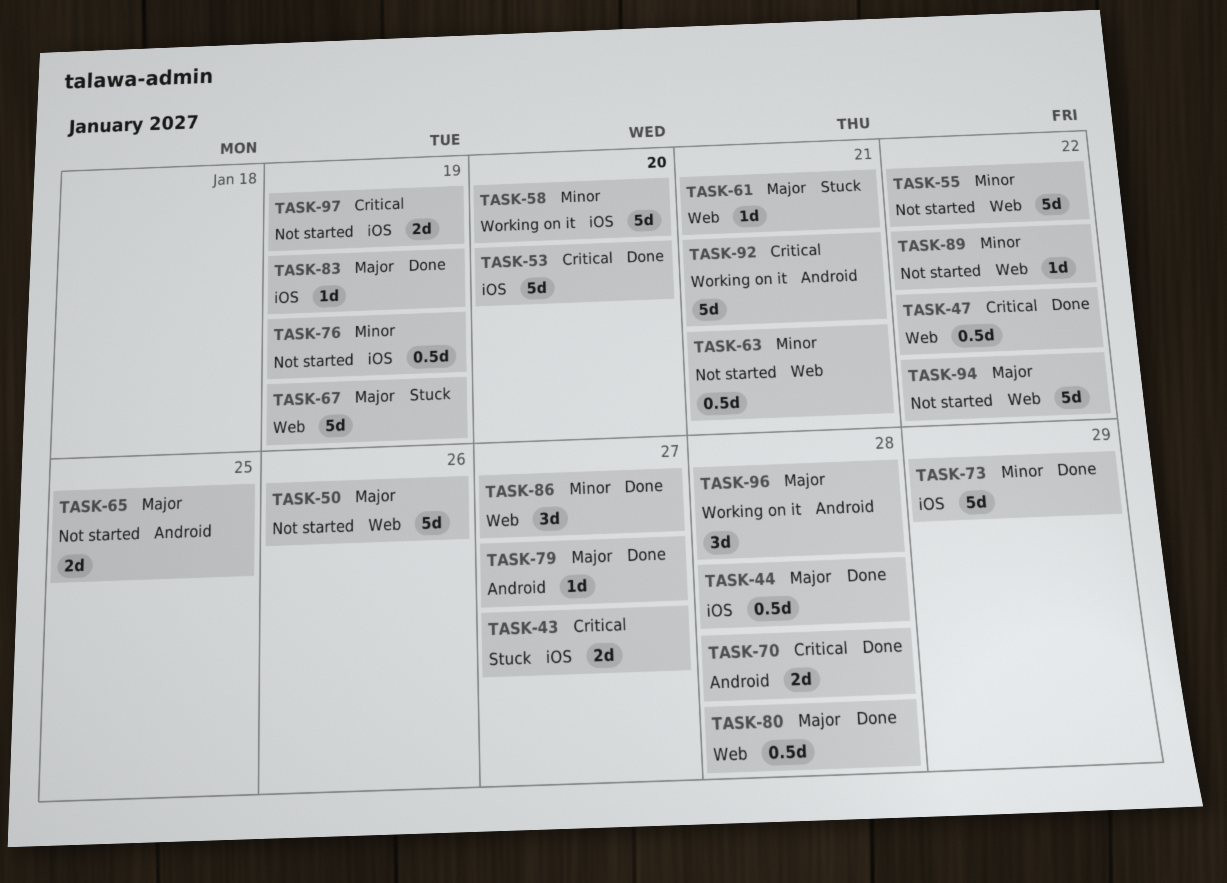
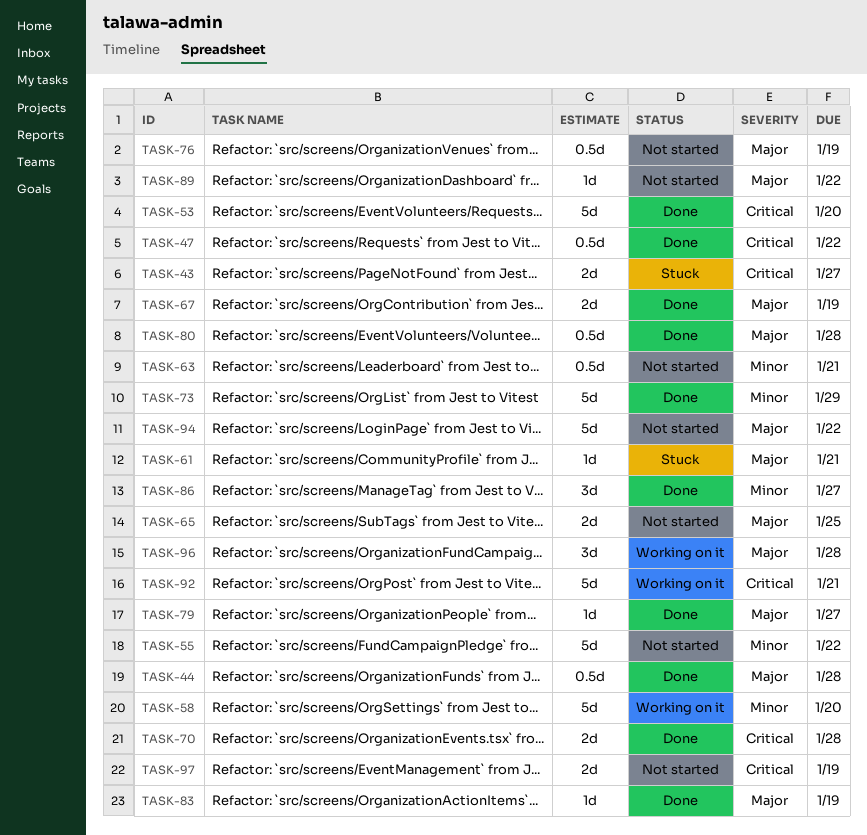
TASK-50: present -> none
TASK-67, status: Stuck -> Done
TASK-67, estimate: 5d -> 2d
TASK-76, priority: Minor -> Major
TASK-89, priority: Minor -> Major

